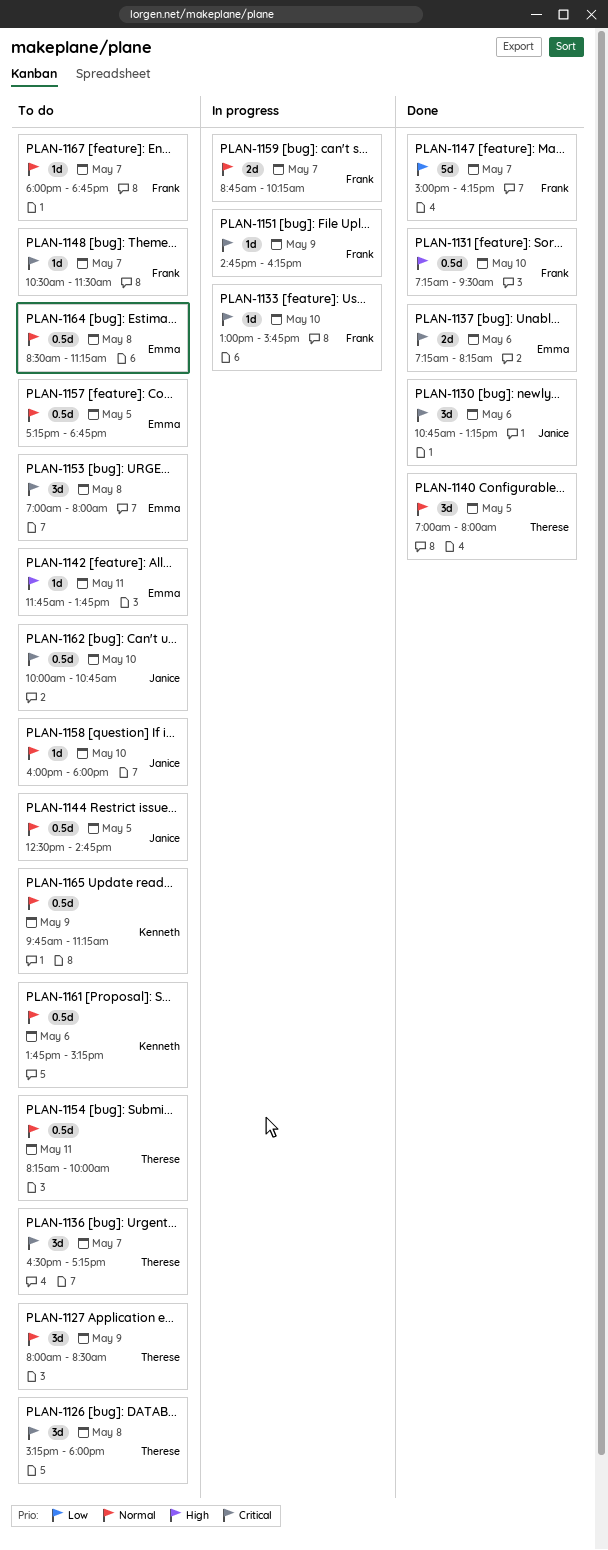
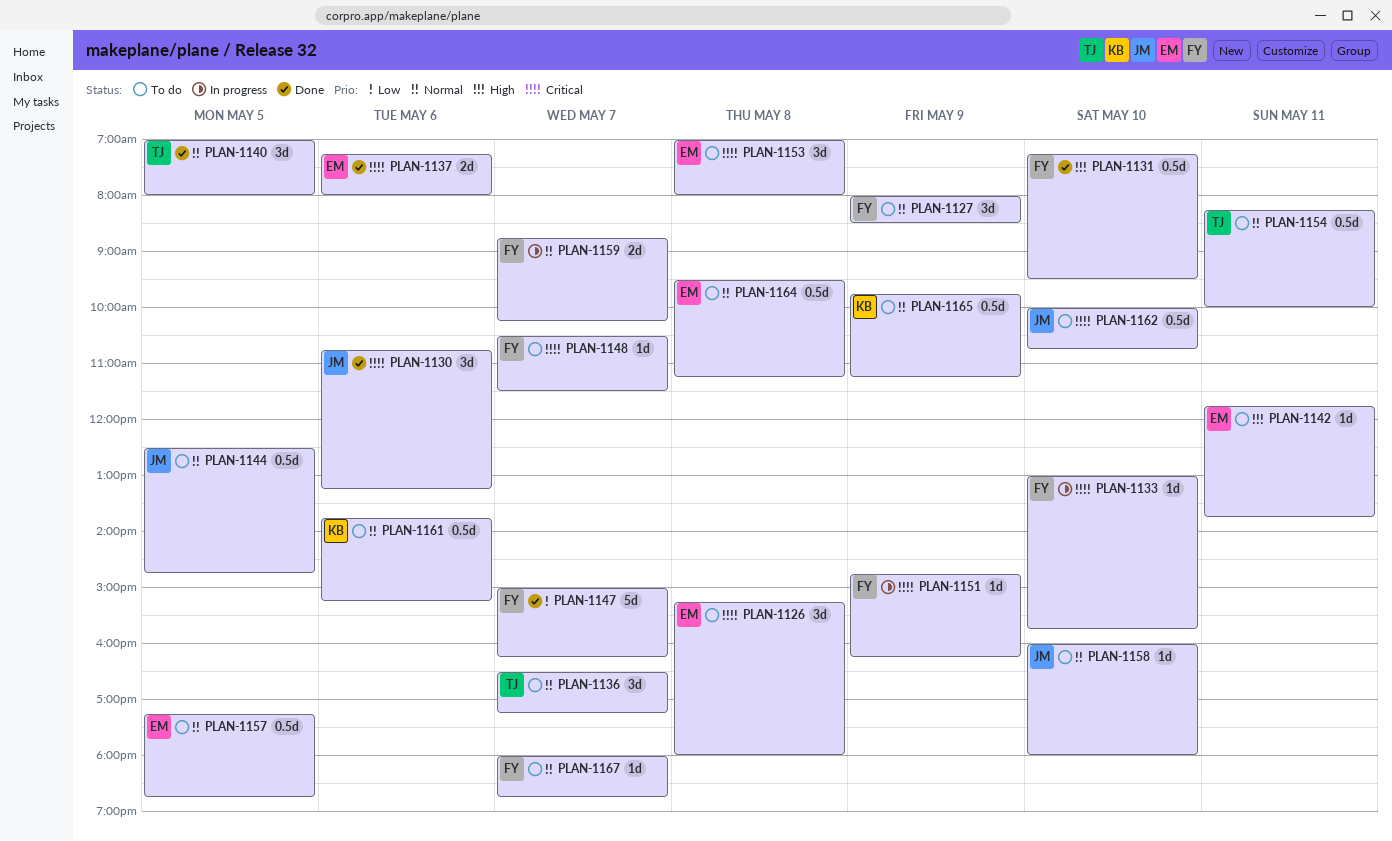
PLAN-1126, owner: Therese -> Emma
PLAN-1127, owner: Therese -> Frank
PLAN-1136, priority: Critical -> Normal
PLAN-1137, ends: 08:15 -> 08:00
PLAN-1164, begins: 08:30 -> 09:30

